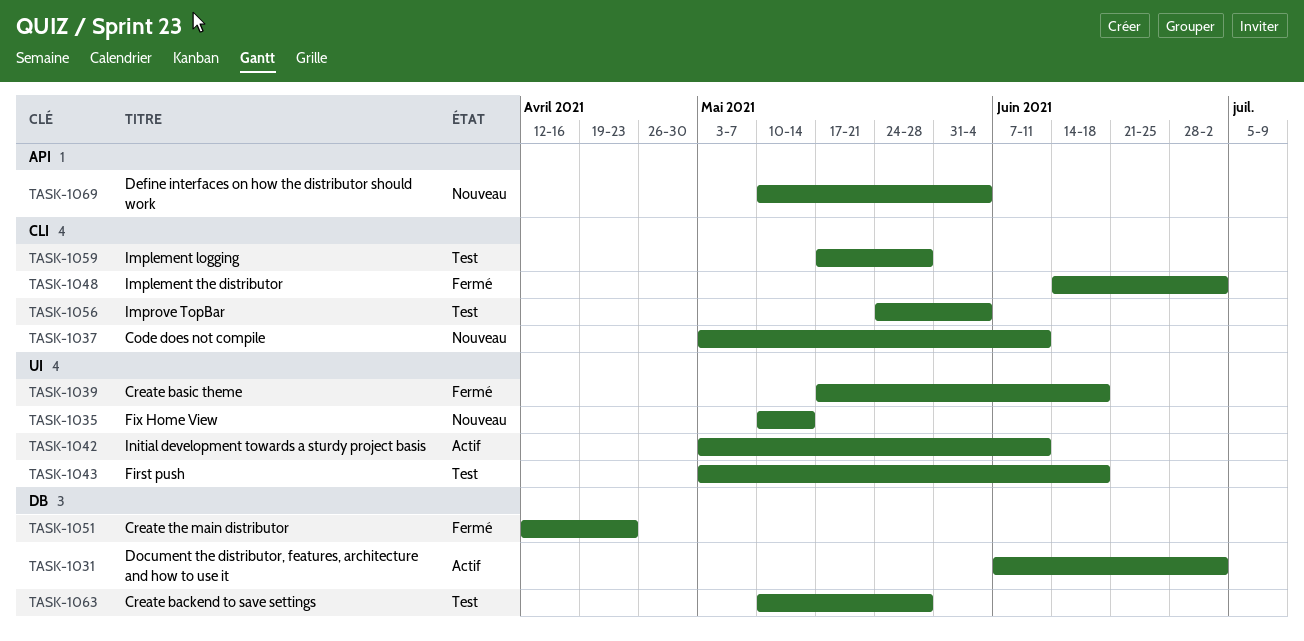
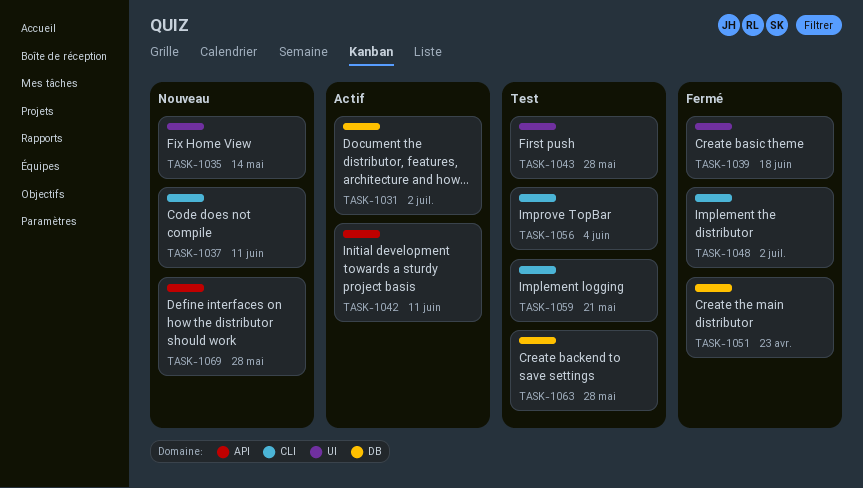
TASK-1042, label: UI -> API
TASK-1043, due: Jun 18 -> May 28
TASK-1059, due: May 28 -> May 21
TASK-1069, due: Jun 4 -> May 28

